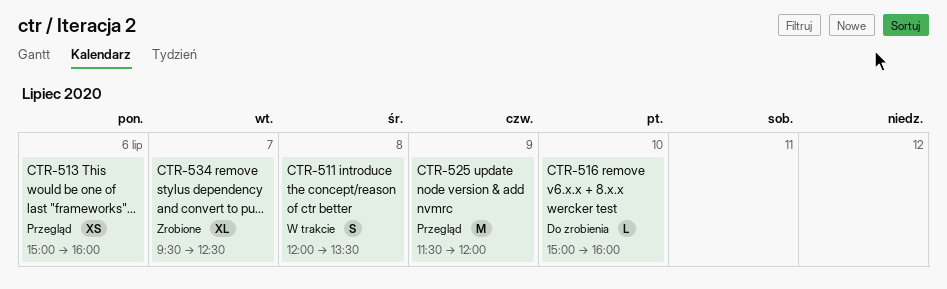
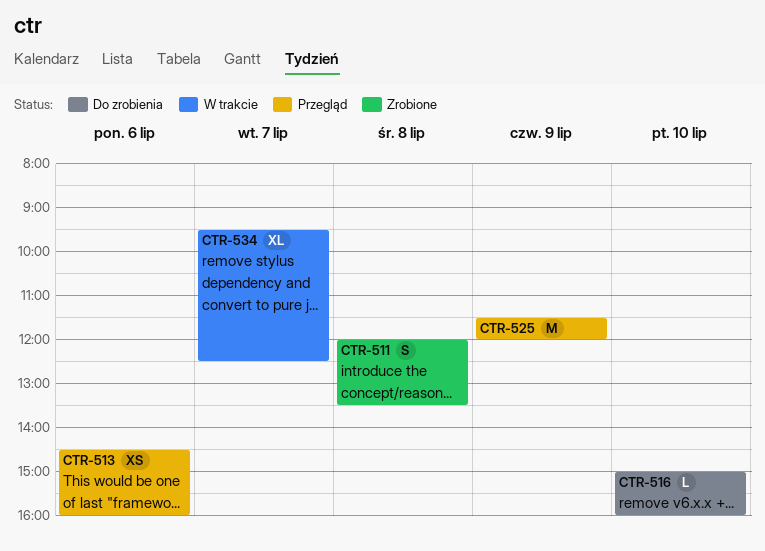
CTR-511, status: W trakcie -> Zrobione
CTR-513, begins: 15:00 -> 14:30
CTR-534, status: Zrobione -> W trakcie

